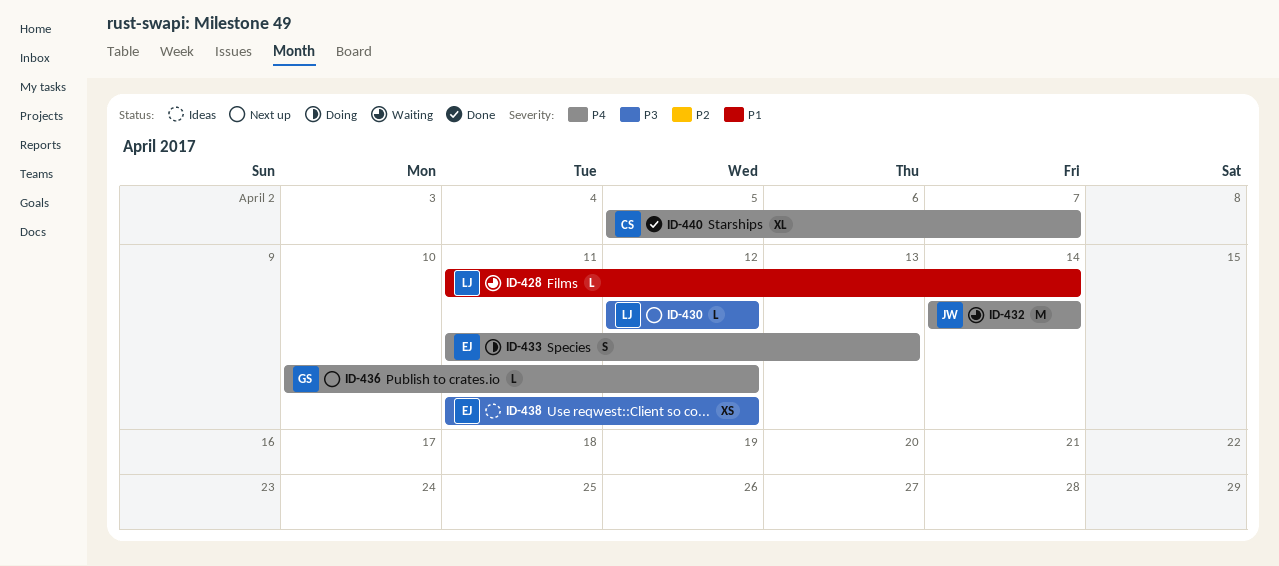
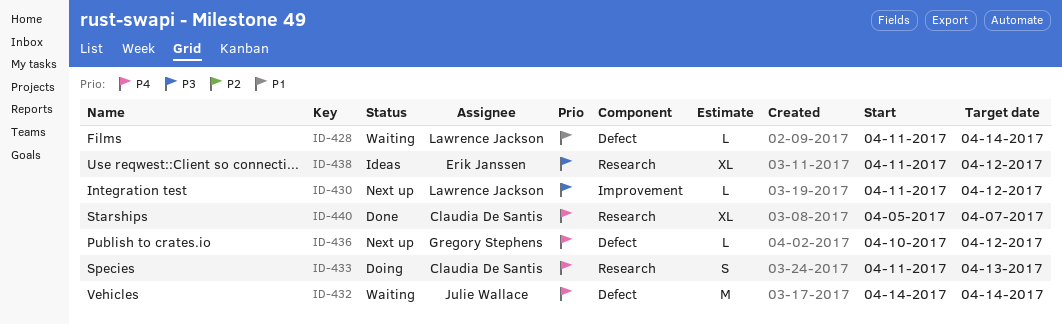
ID-430, start: Apr 12 -> Apr 11
ID-433, owner: Erik Janssen -> Claudia De Santis
ID-438, estimate: XS -> XL

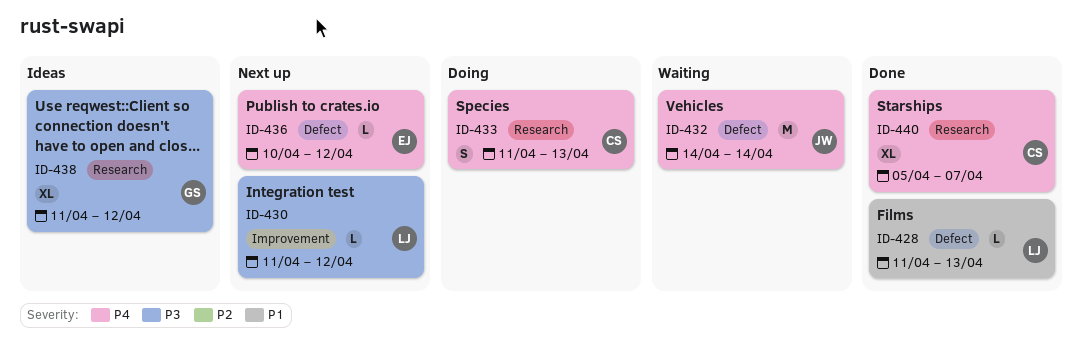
ID-428, status: Waiting -> Done
ID-428, due: Apr 14 -> Apr 13
ID-436, owner: Gregory Stephens -> Erik Janssen
ID-438, owner: Erik Janssen -> Gregory Stephens

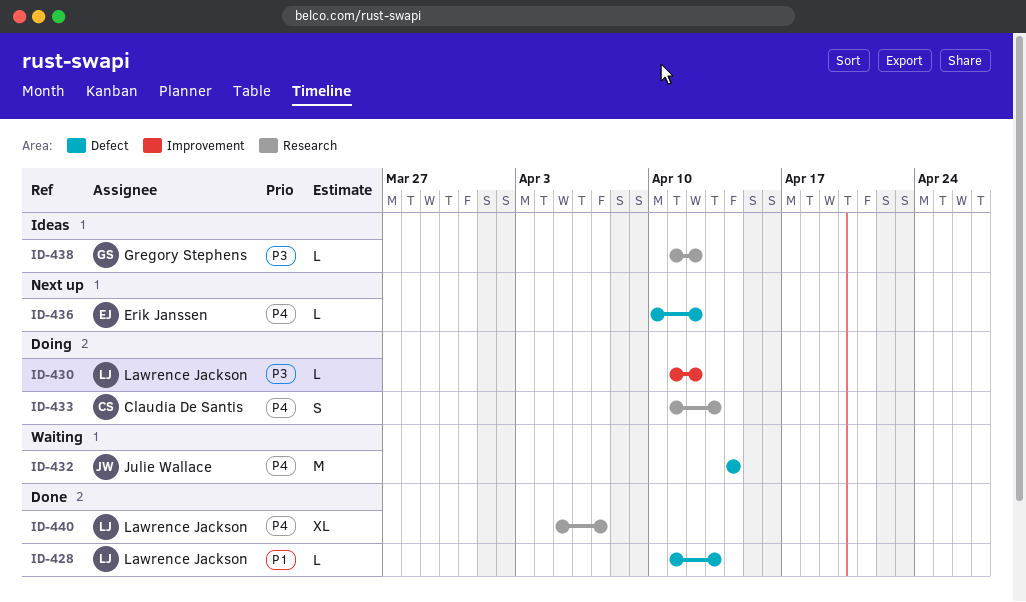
ID-430, status: Next up -> Doing
ID-438, estimate: XL -> L
ID-440, owner: Claudia De Santis -> Lawrence Jackson

